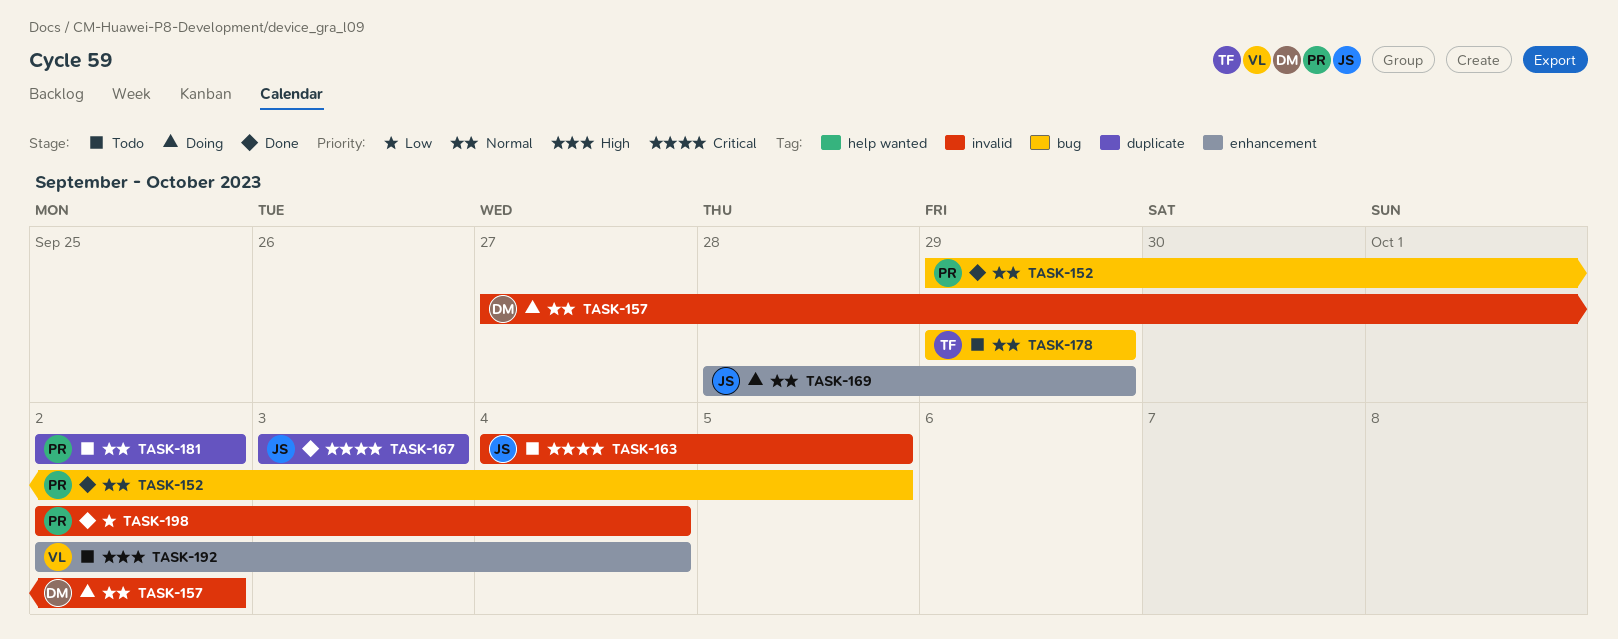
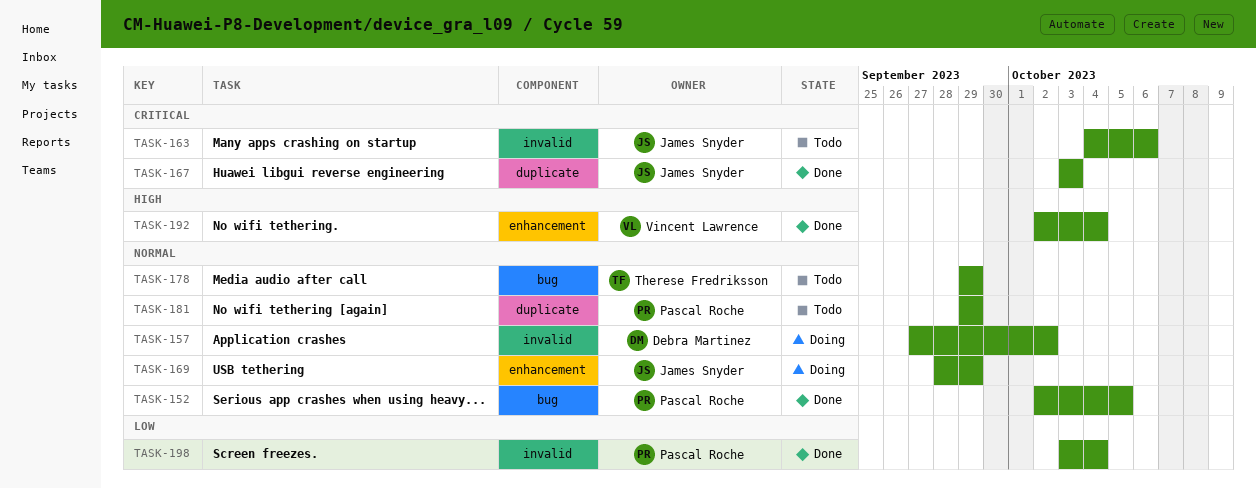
TASK-152, start: Sep 29 -> Oct 2
TASK-163, due: Oct 5 -> Oct 6
TASK-181, start: Oct 2 -> Sep 29
TASK-181, due: Oct 2 -> Sep 29
TASK-192, status: Todo -> Done
TASK-198, start: Oct 2 -> Oct 3

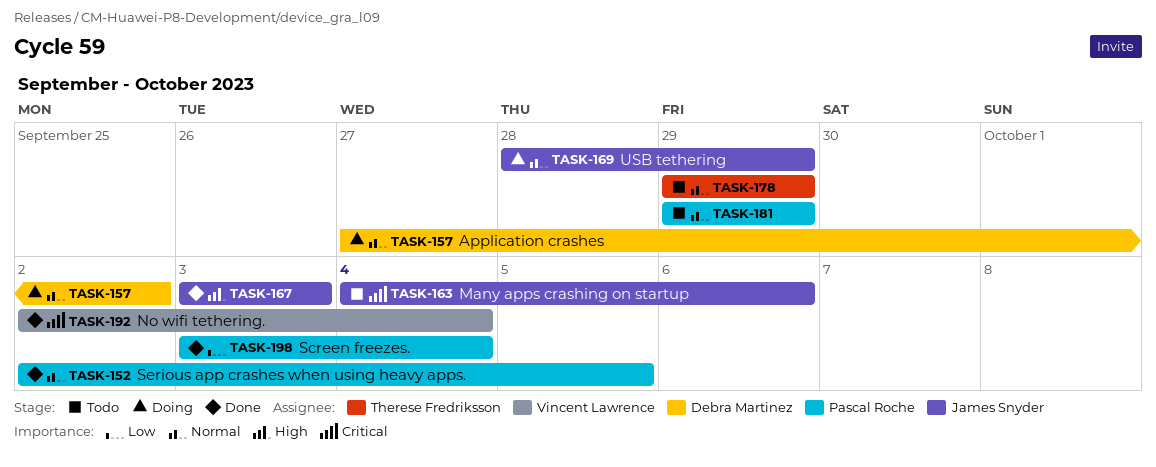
TASK-167, priority: Critical -> High
TASK-192, priority: High -> Critical

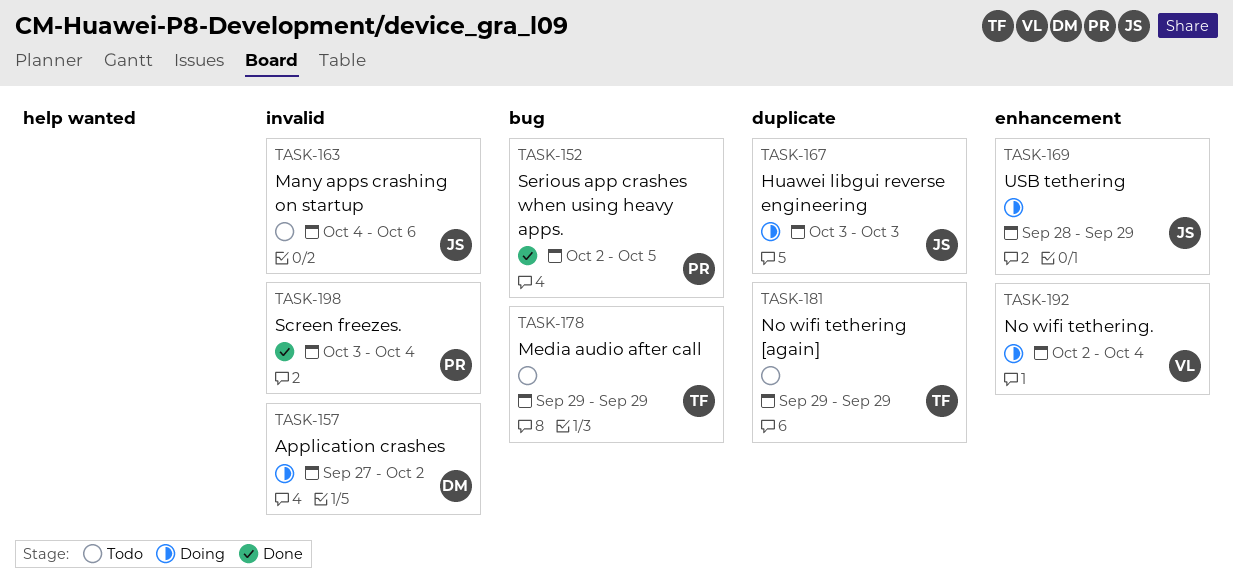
TASK-167, status: Done -> Doing
TASK-181, owner: Pascal Roche -> Therese Fredriksson
TASK-192, status: Done -> Doing

